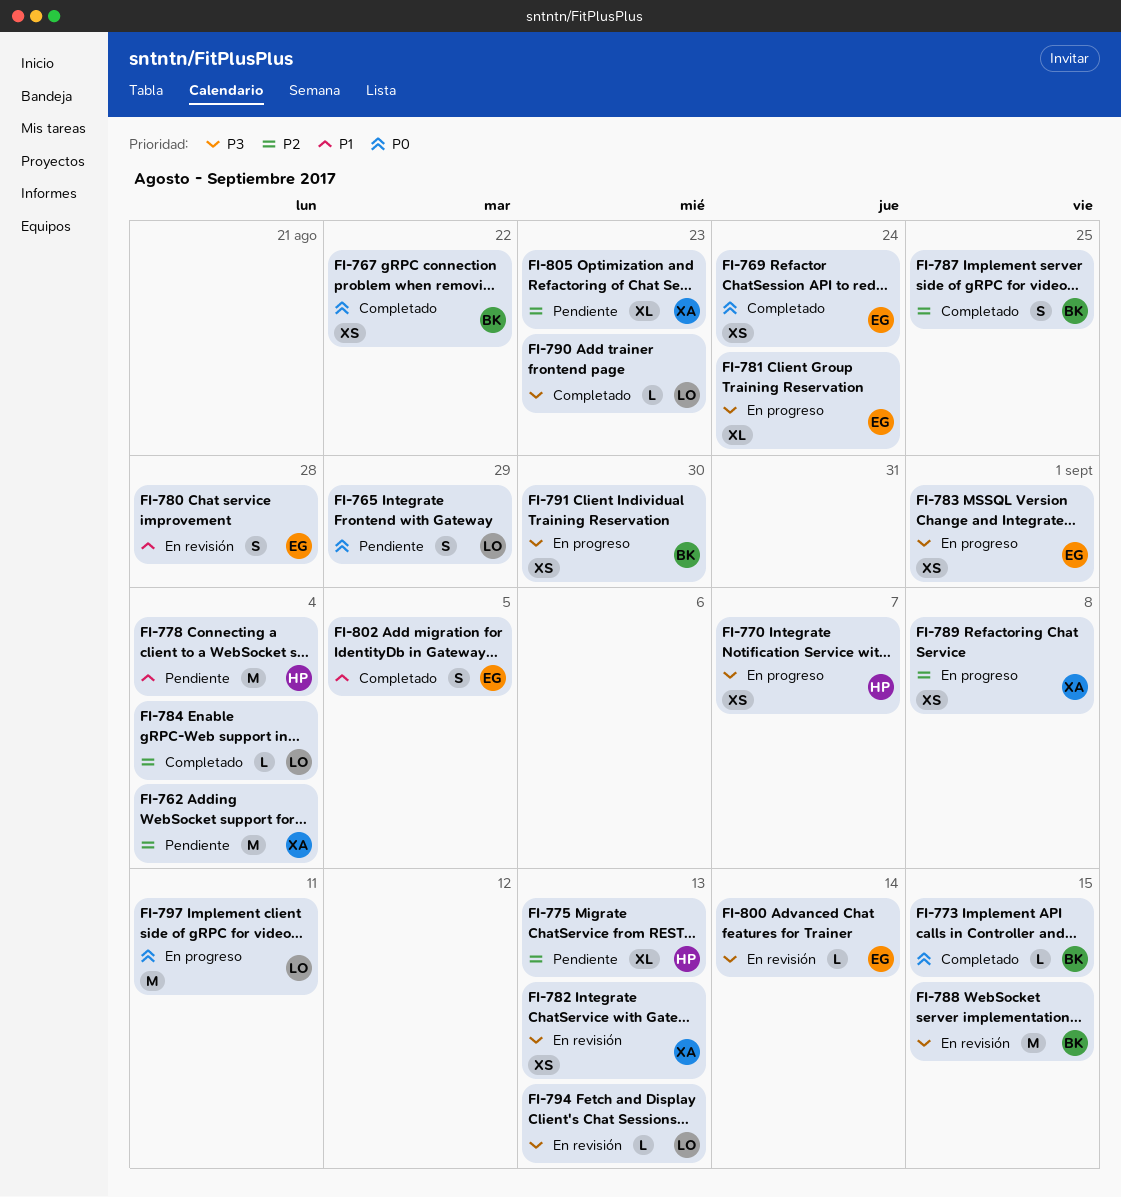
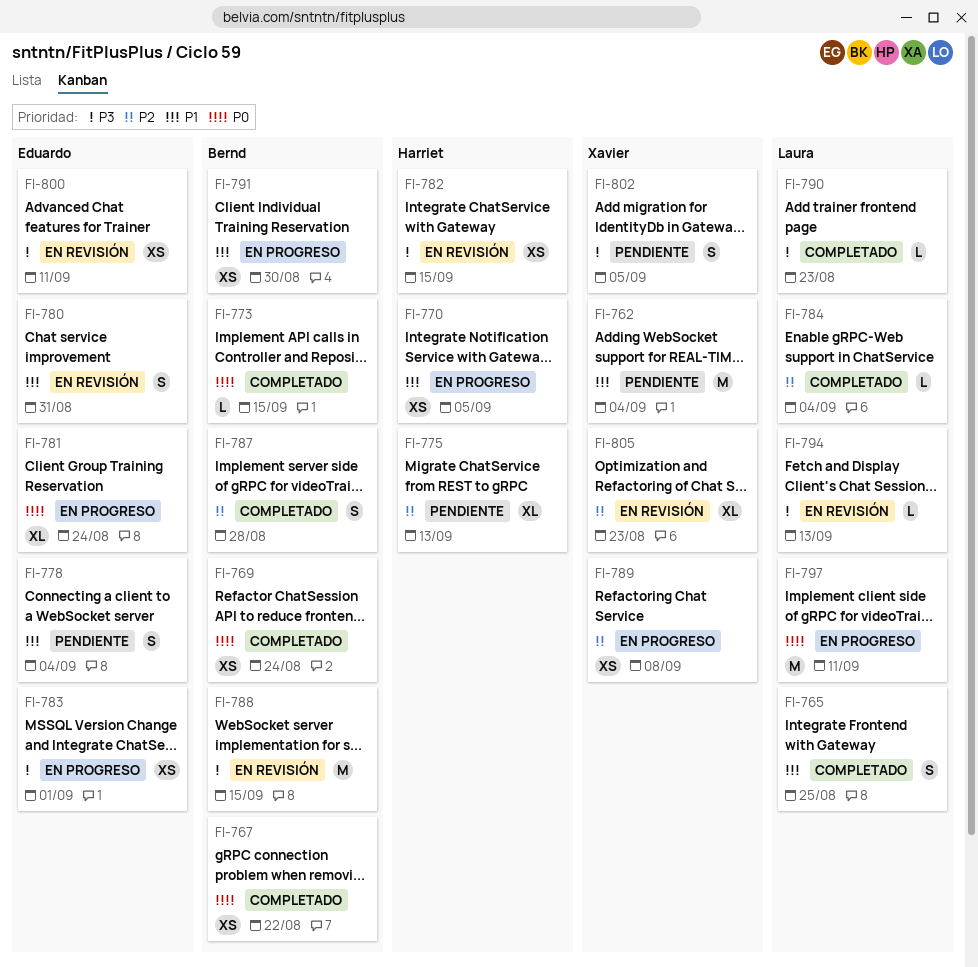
FI-762, priority: P2 -> P1
FI-765, status: Pendiente -> Completado
FI-765, priority: P0 -> P1
FI-765, due: Aug 29 -> Aug 25
FI-769, owner: Eduardo -> Bernd
FI-770, priority: P3 -> P1
FI-770, due: Sep 7 -> Sep 5
FI-778, owner: Harriet -> Eduardo
FI-778, estimate: M -> S
FI-780, due: Aug 28 -> Aug 31
FI-781, priority: P3 -> P0
FI-782, owner: Xavier -> Harriet
FI-782, due: Sep 13 -> Sep 15
FI-787, due: Aug 25 -> Aug 28
FI-791, priority: P3 -> P1
FI-800, estimate: L -> XS
FI-800, due: Sep 14 -> Sep 11
FI-802, status: Completado -> Pendiente
FI-802, owner: Eduardo -> Xavier
FI-802, priority: P1 -> P3
FI-805, status: Pendiente -> En revisión

